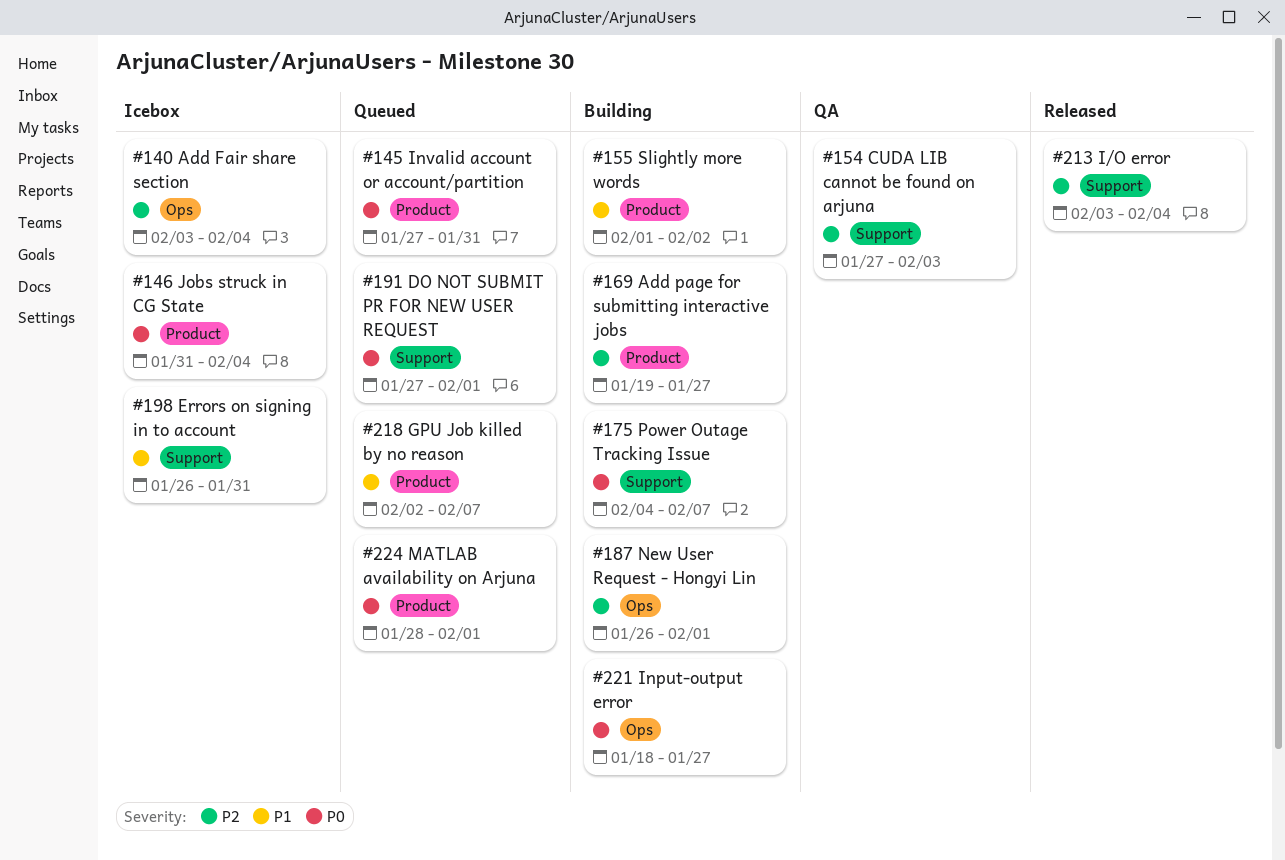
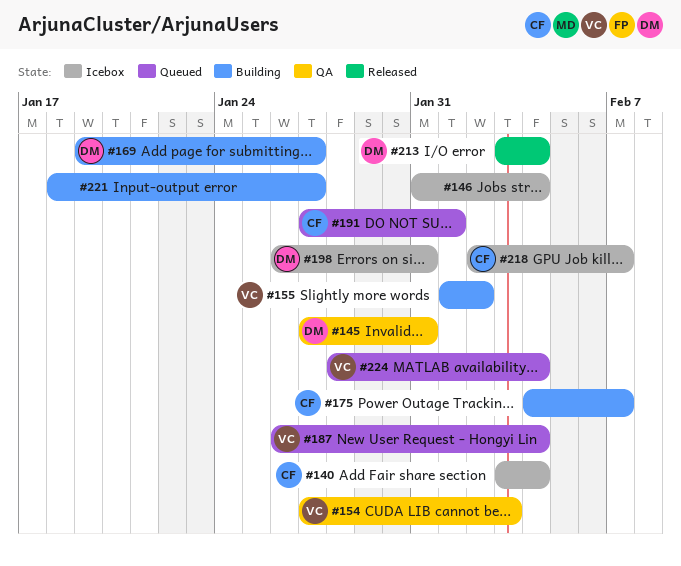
#145, status: Queued -> QA
#187, status: Building -> Queued
#187, due: Feb 1 -> Feb 4
#218, status: Queued -> Icebox
#224, due: Feb 1 -> Feb 4

